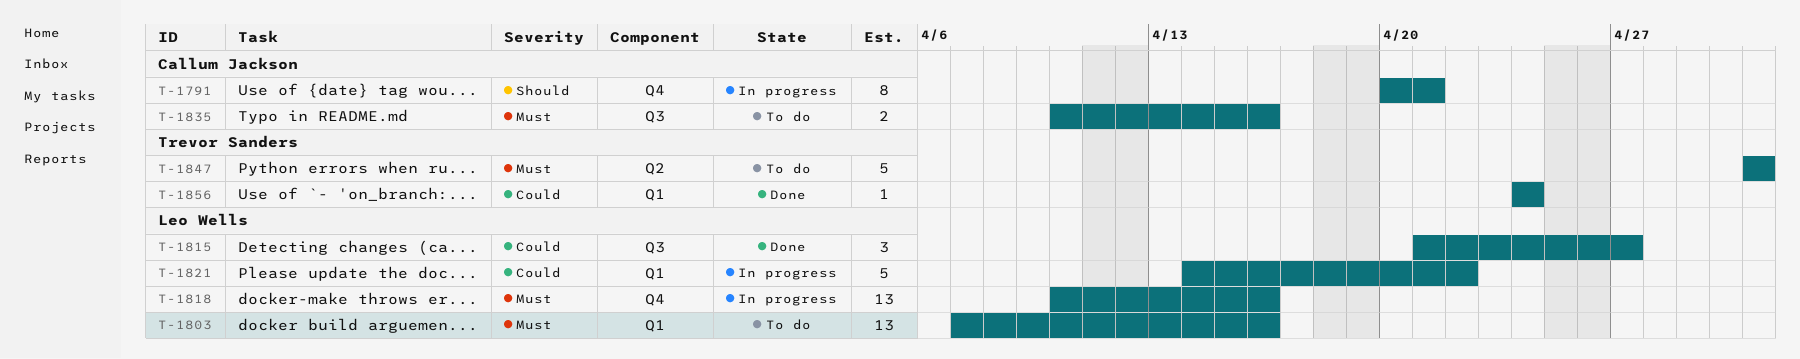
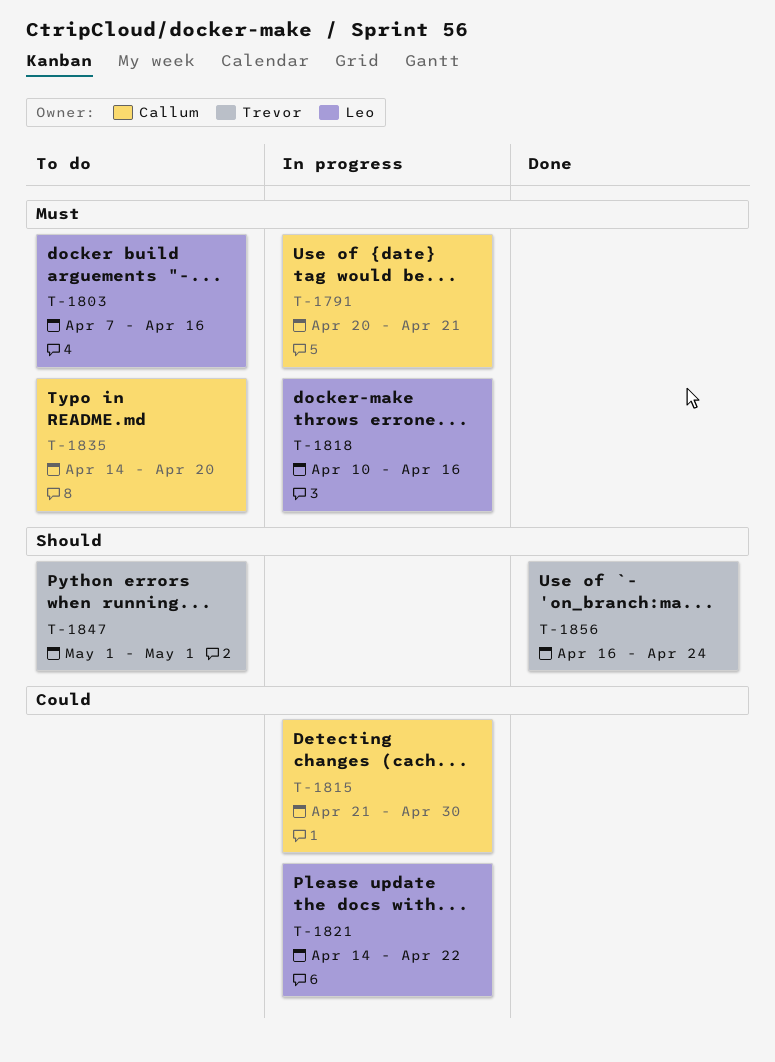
T-1791, priority: Should -> Must
T-1815, status: Done -> In progress
T-1815, owner: Leo Wells -> Callum Jackson
T-1815, due: Apr 27 -> Apr 30
T-1835, start: Apr 10 -> Apr 14
T-1835, due: Apr 16 -> Apr 20
T-1847, priority: Must -> Should
T-1856, priority: Could -> Should
T-1856, start: Apr 24 -> Apr 16

